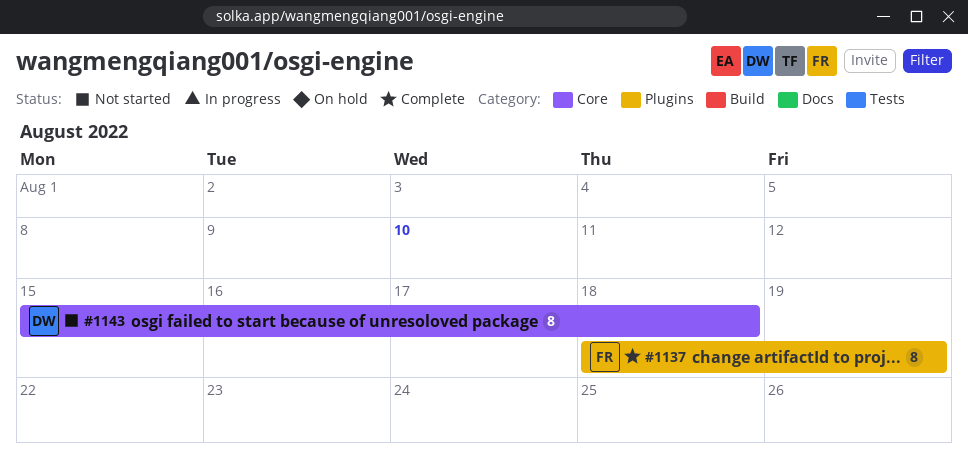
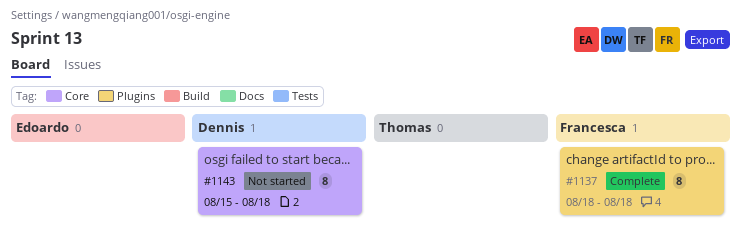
#1137, due: Aug 19 -> Aug 18

